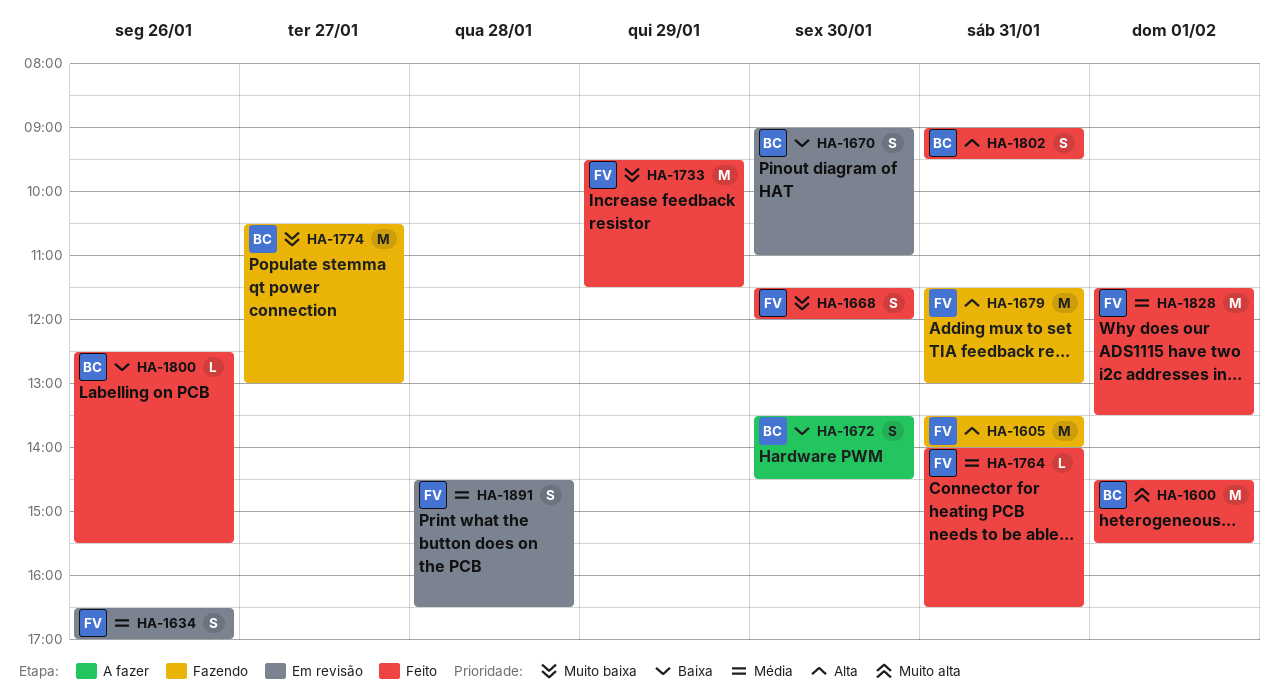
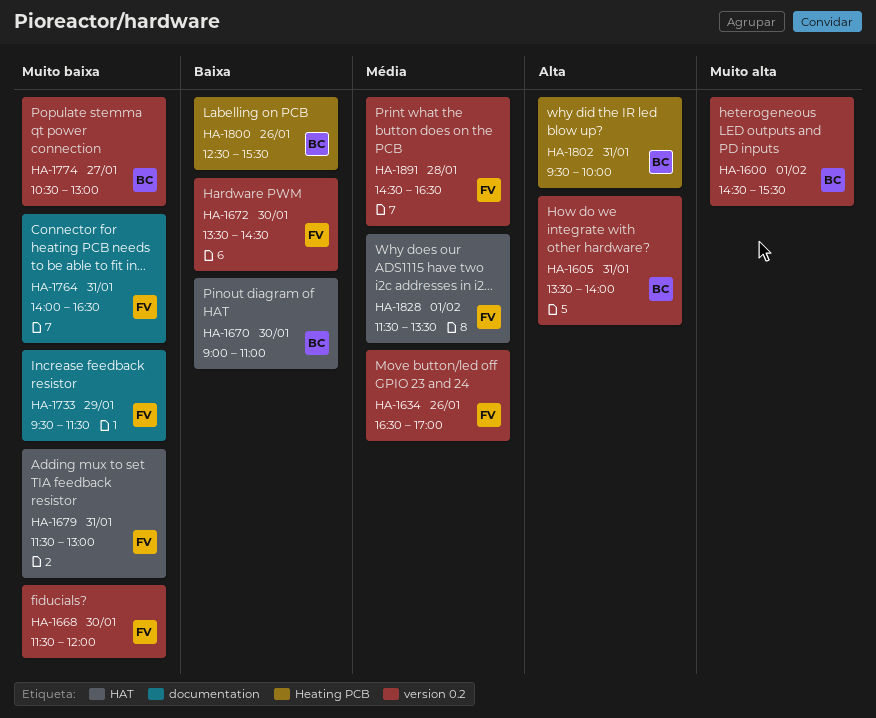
HA-1605, owner: FV -> BC
HA-1672, owner: BC -> FV
HA-1679, priority: Alta -> Muito baixa
HA-1764, priority: Média -> Muito baixa
HA-1802, begins: 09:00 -> 09:30
HA-1802, ends: 09:30 -> 10:00

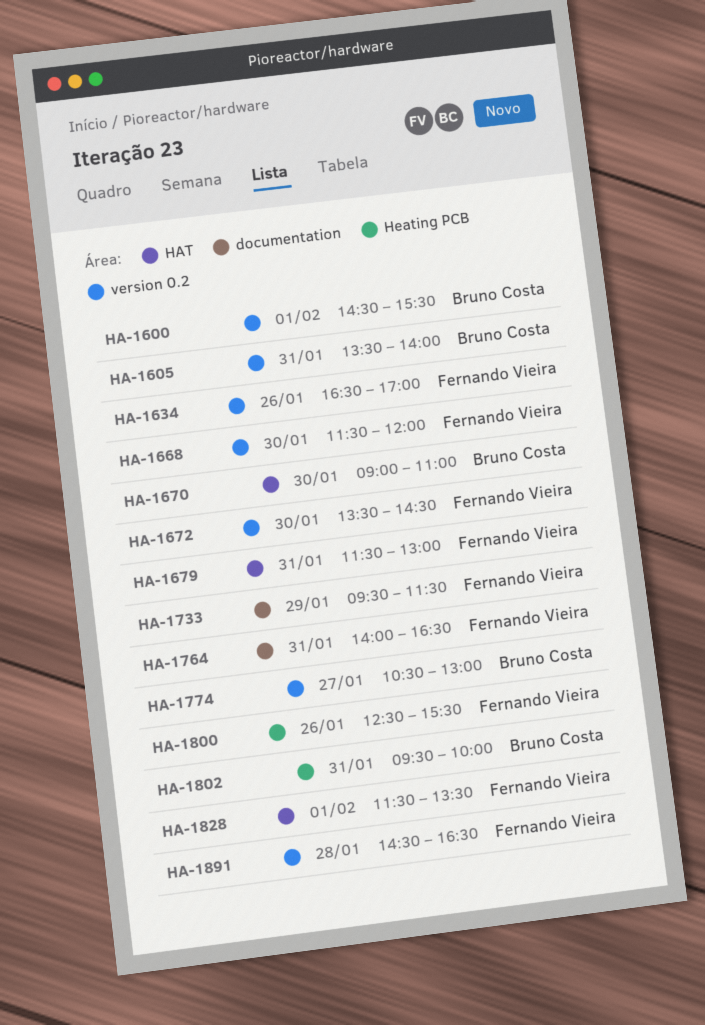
HA-1800, owner: Bruno Costa -> Fernando Vieira

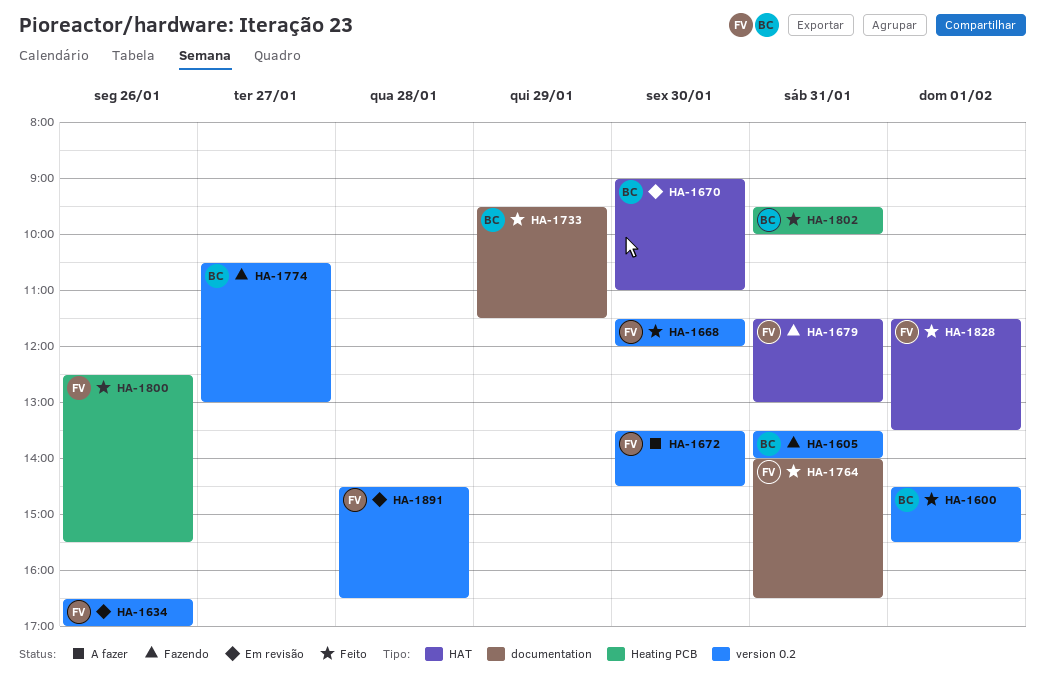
HA-1733, owner: Fernando Vieira -> Bruno Costa

